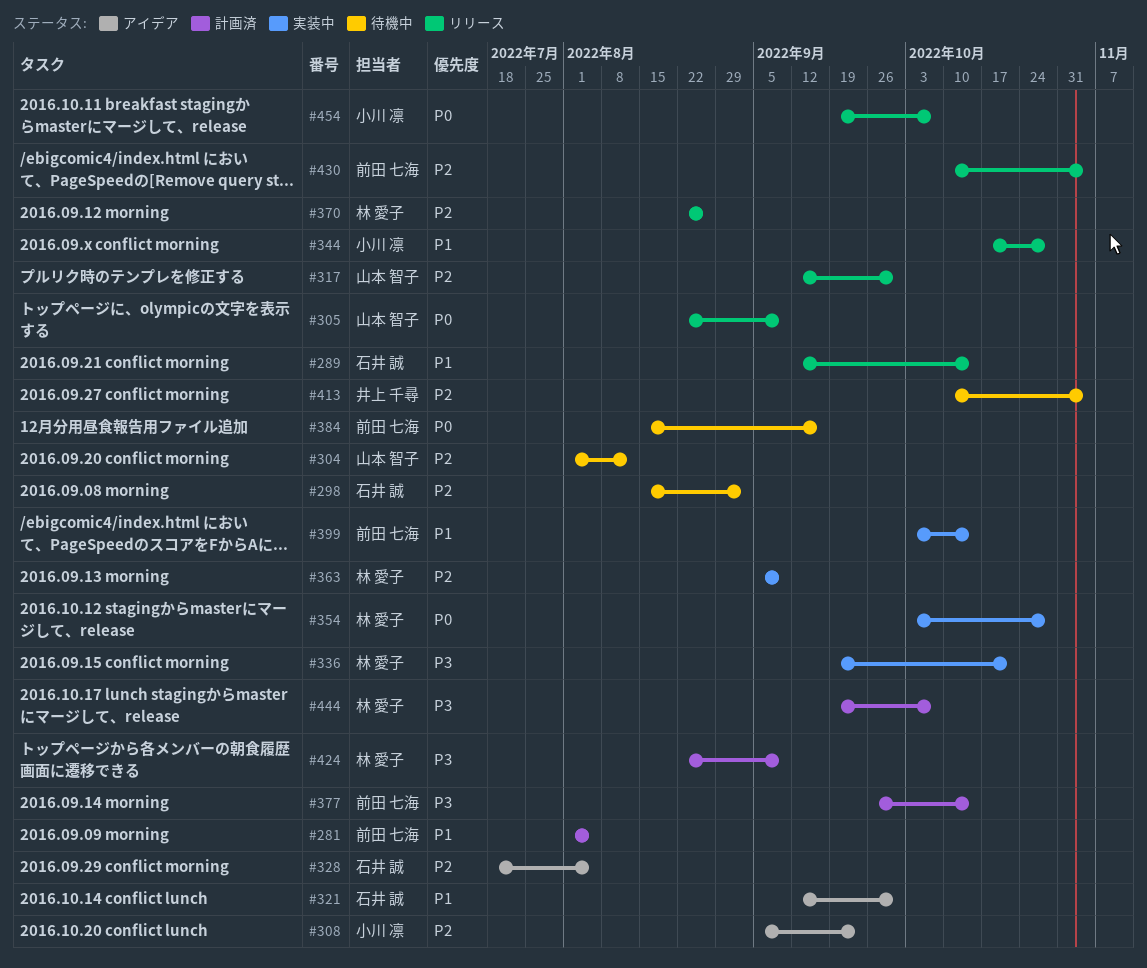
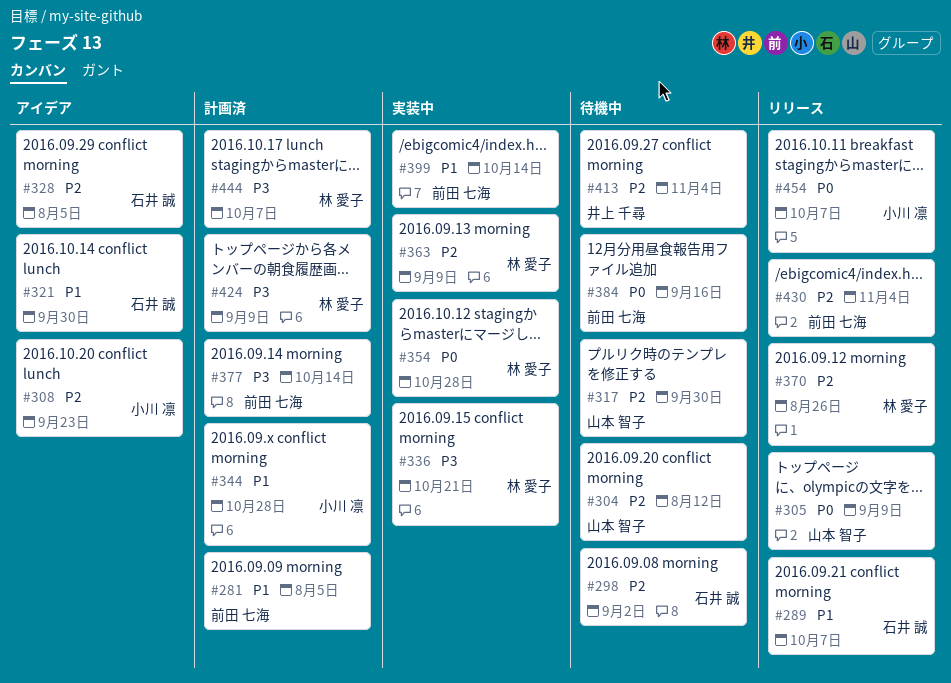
#289, due: Oct 14 -> Oct 7
#317, status: リリース -> 待機中
#344, status: リリース -> 計画済

